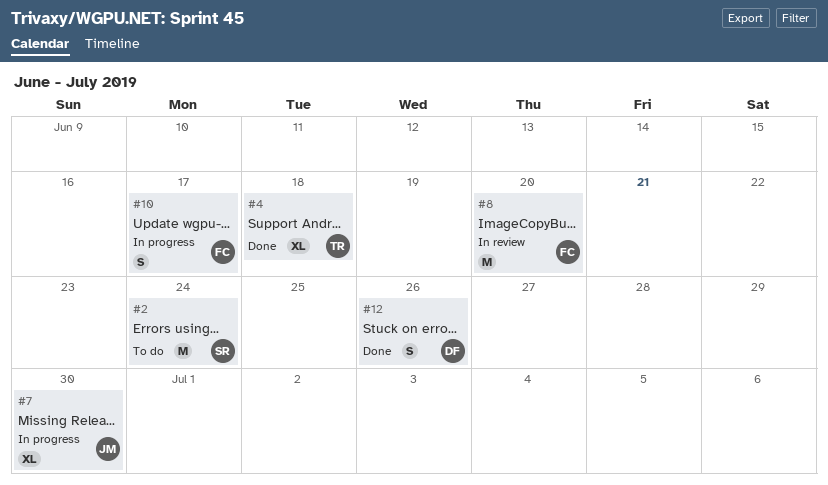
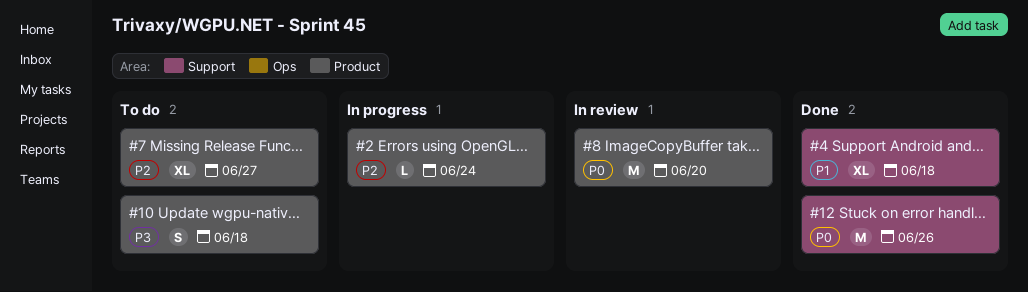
#2, status: To do -> In progress
#2, estimate: M -> L
#7, status: In progress -> To do
#7, due: Jun 30 -> Jun 27
#10, status: In progress -> To do
#10, due: Jun 17 -> Jun 18
#12, estimate: S -> M

